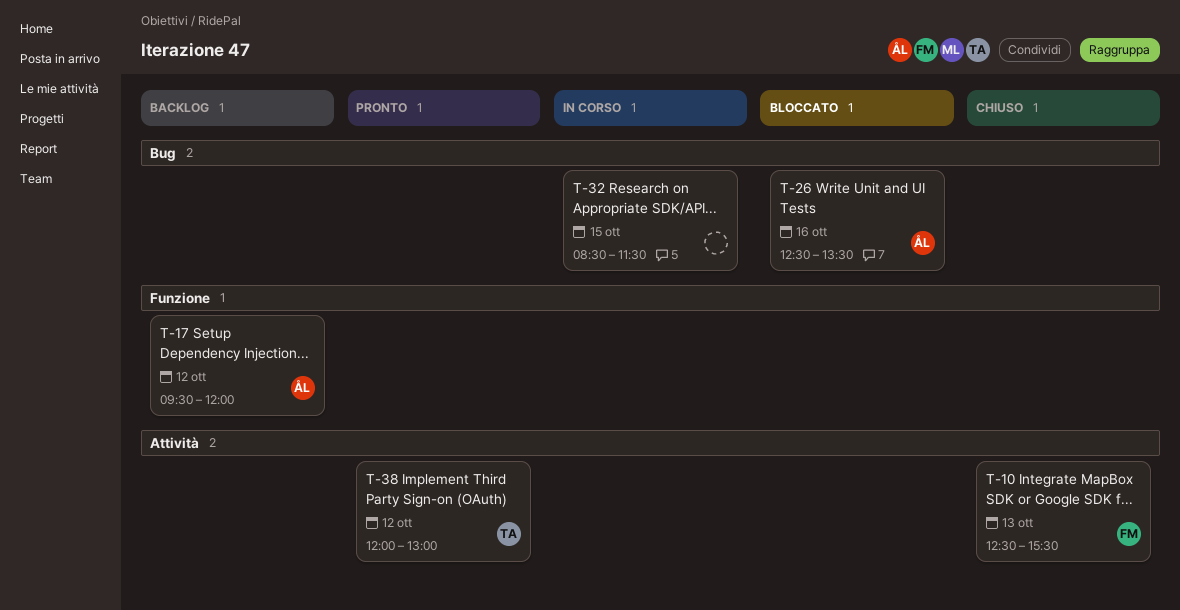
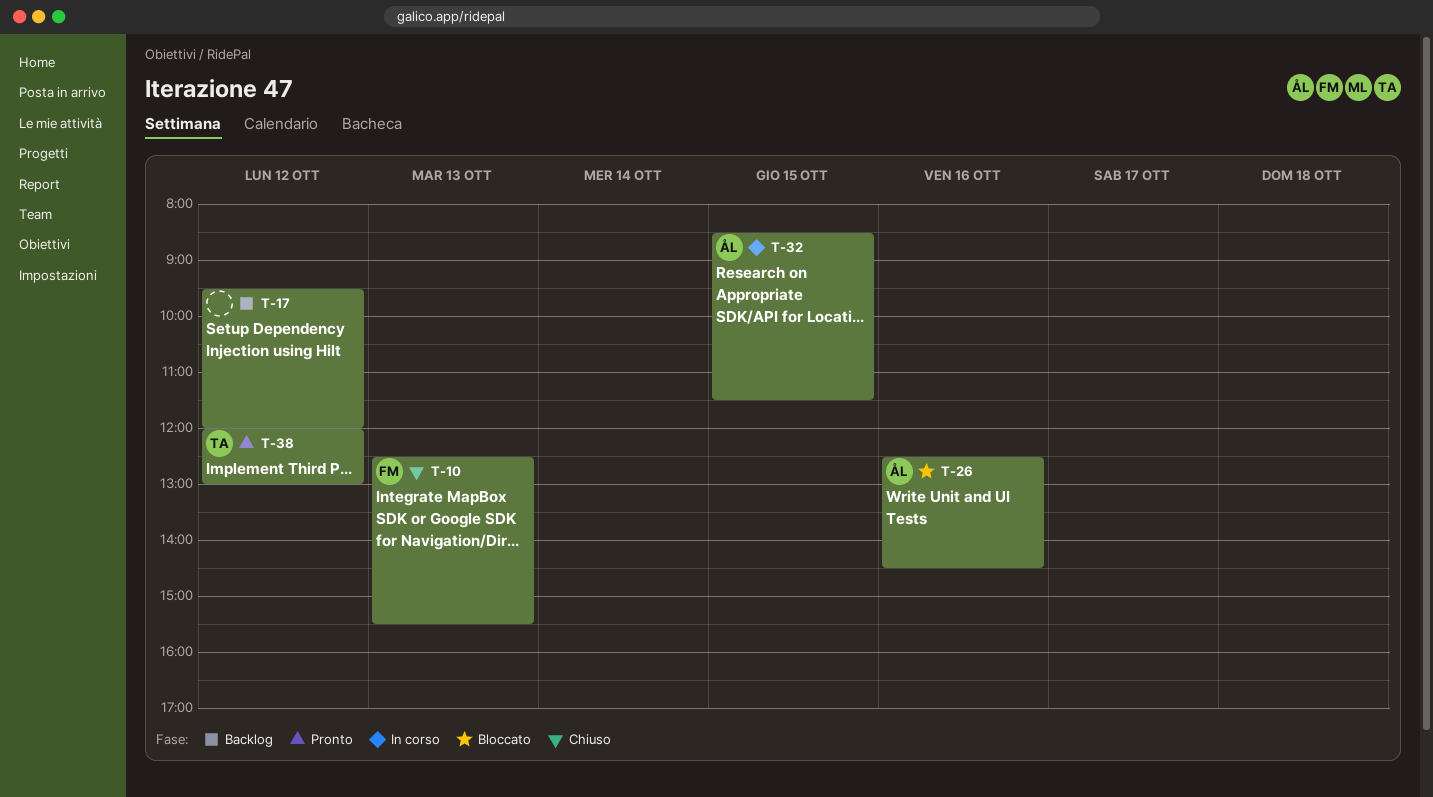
T-17, owner: ÅL -> none
T-26, ends: 13:30 -> 14:30
T-32, owner: none -> ÅL

